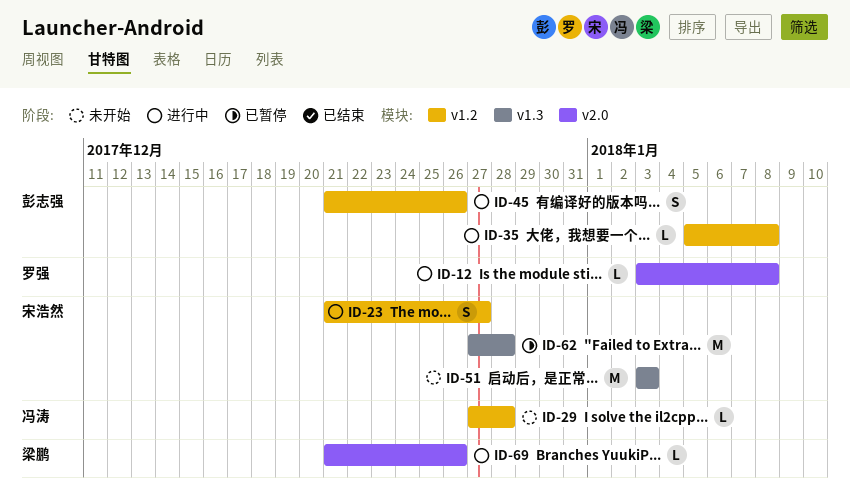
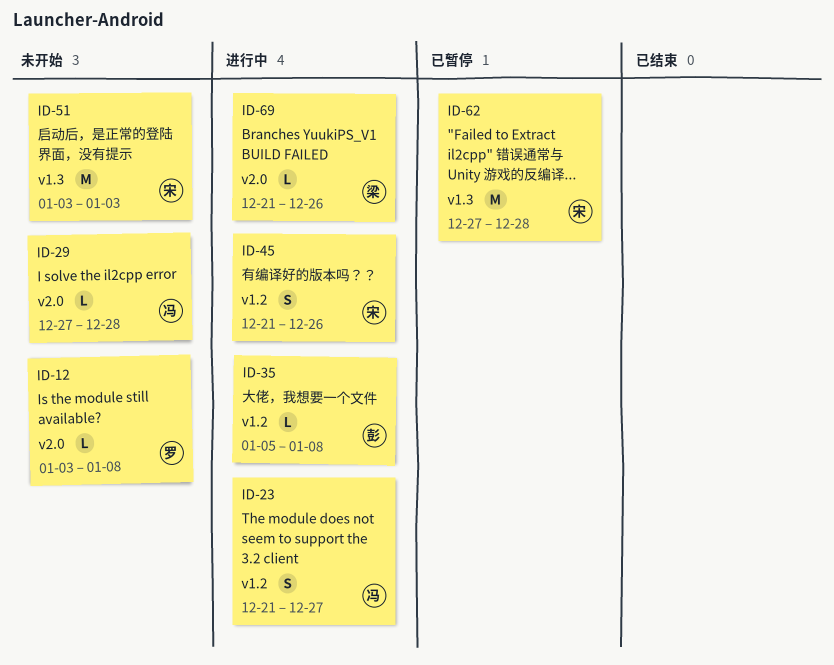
ID-12, status: 进行中 -> 未开始
ID-23, owner: 宋浩然 -> 冯涛
ID-29, label: v1.2 -> v2.0
ID-45, owner: 彭志强 -> 宋浩然

